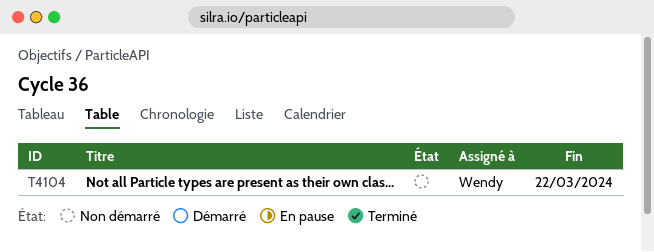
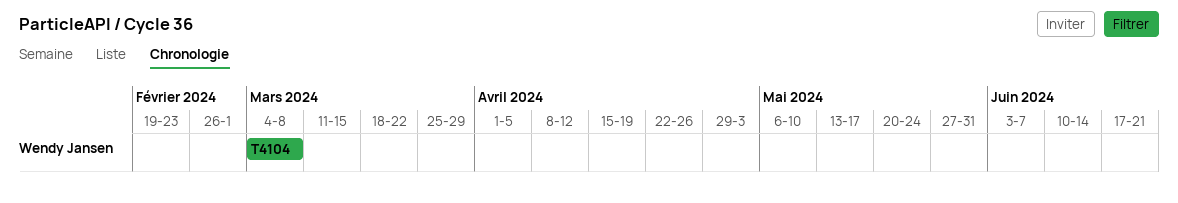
T4104, due: Mar 22 -> Mar 8

